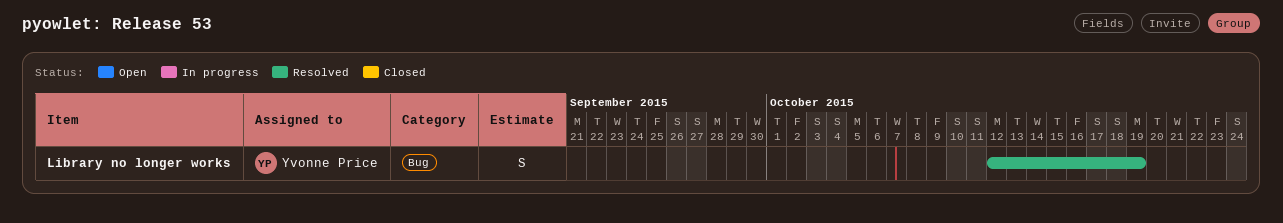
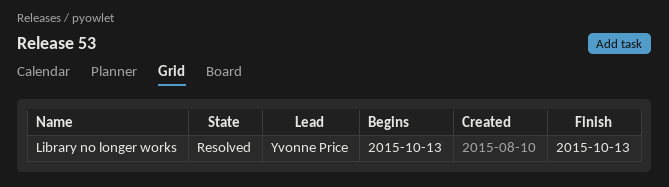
Library no longer works, start: Oct 12 -> Oct 13
Library no longer works, due: Oct 19 -> Oct 13

